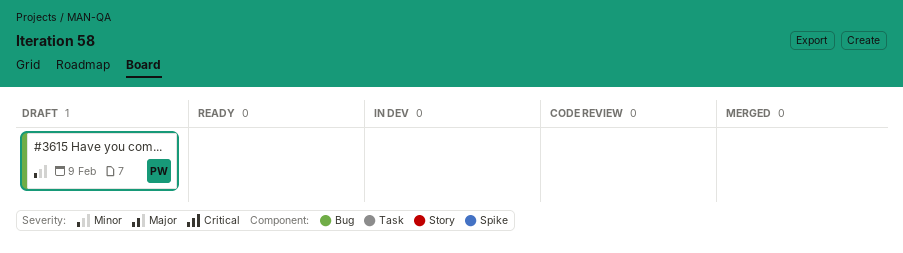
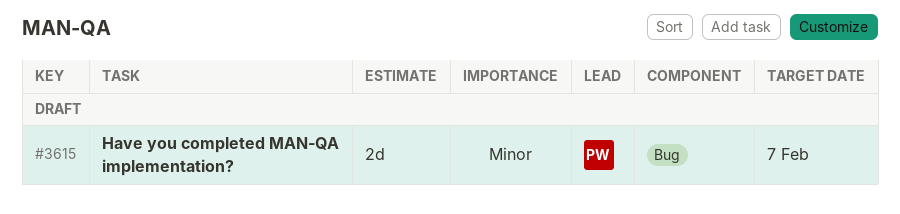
#3615, due: Feb 9 -> Feb 7

